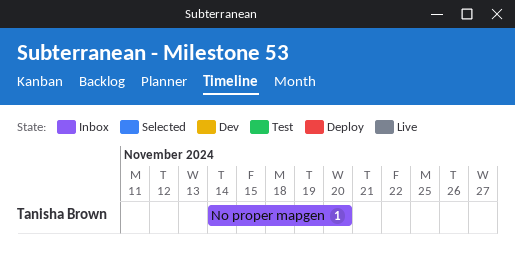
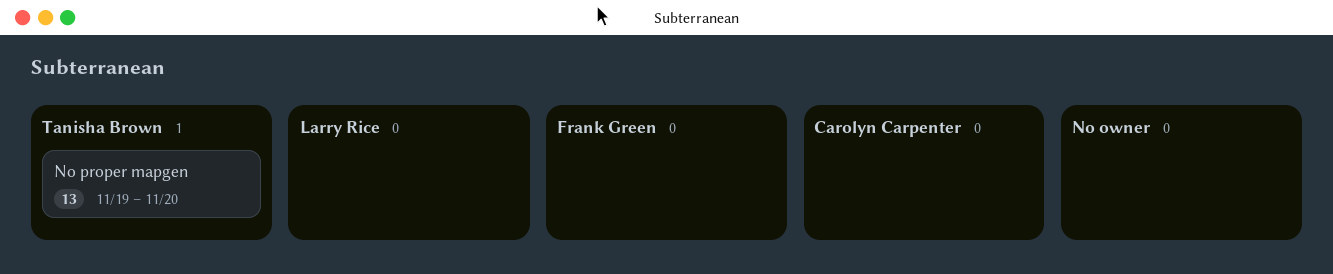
No proper mapgen, estimate: 1 -> 13
No proper mapgen, start: Nov 14 -> Nov 19

